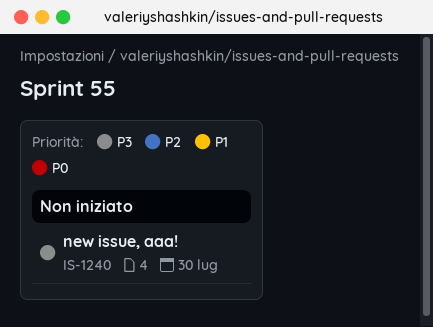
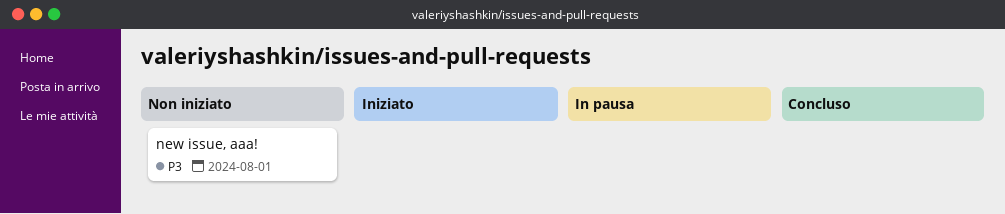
new issue, aaa!, due: Jul 30 -> Aug 1

